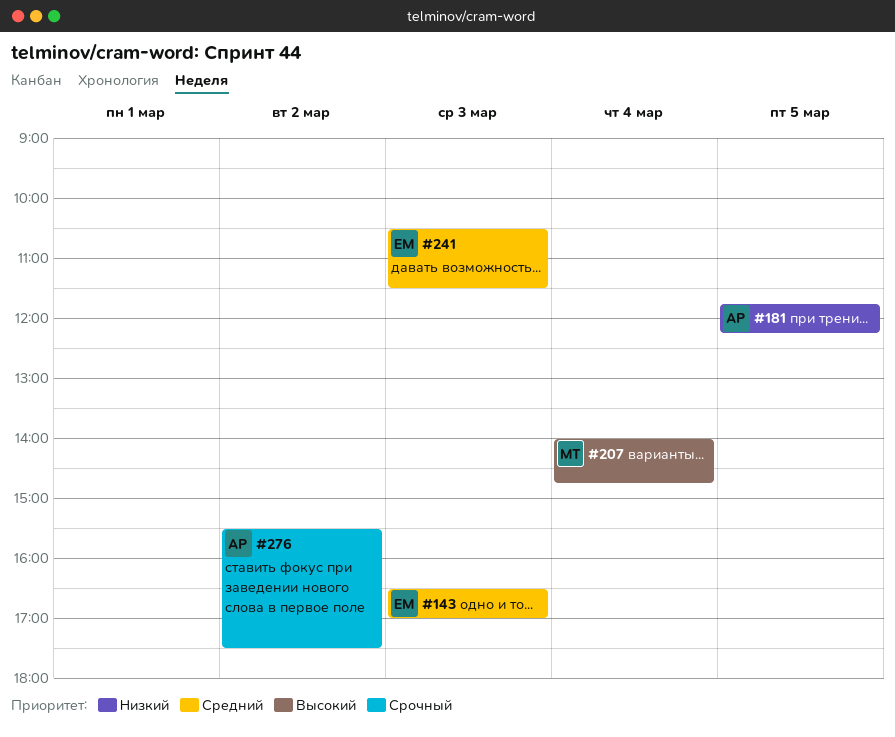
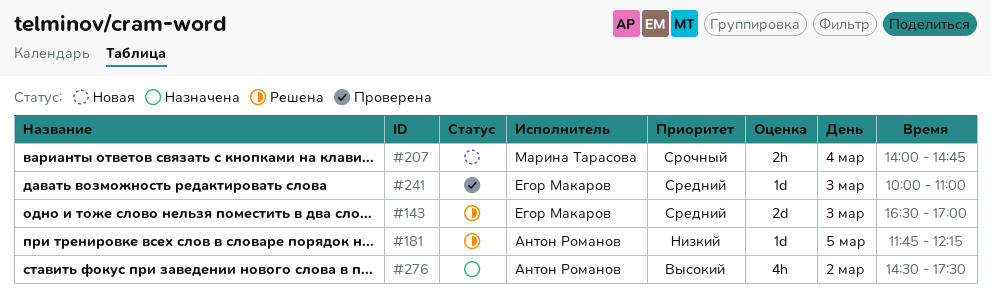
#207, priority: Высокий -> Срочный
#241, begins: 10:30 -> 10:00
#241, ends: 11:30 -> 11:00
#276, priority: Срочный -> Высокий
#276, begins: 15:30 -> 14:30

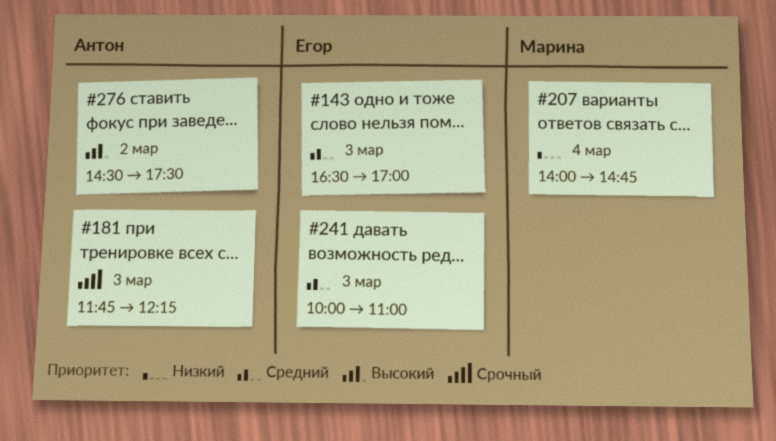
#181, priority: Низкий -> Срочный
#181, day: Mar 5 -> Mar 3
#207, priority: Срочный -> Низкий

